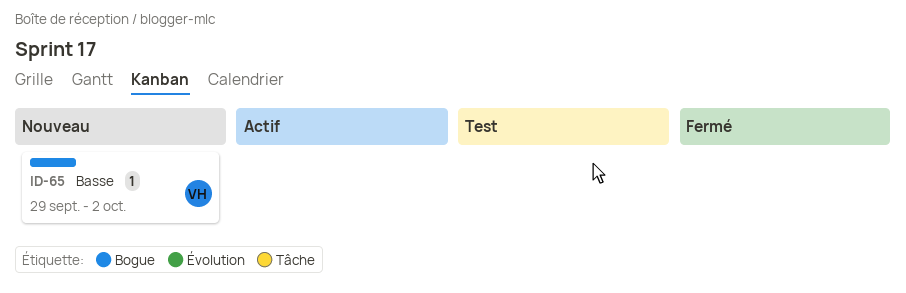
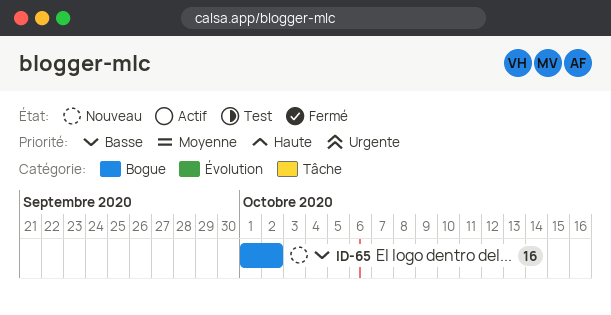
ID-65, estimate: 1 -> 16
ID-65, start: Sep 29 -> Oct 1

